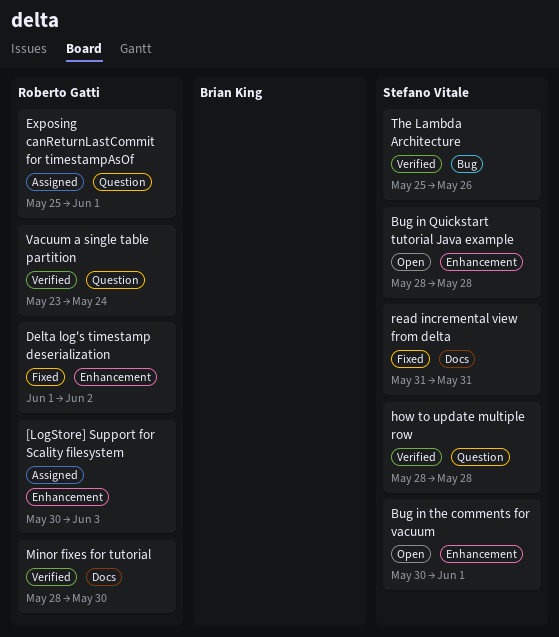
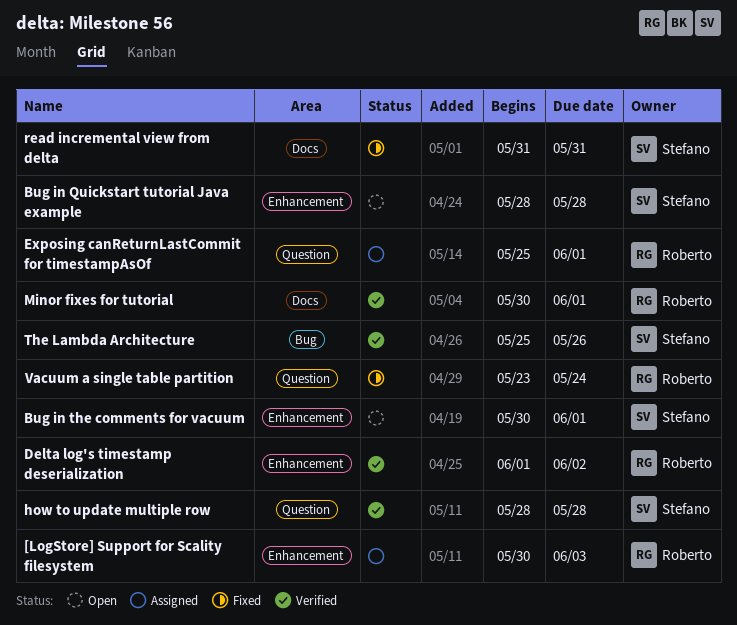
Delta log's timestamp deserialization, status: Fixed -> Verified
Minor fixes for tutorial, start: May 28 -> May 30
Minor fixes for tutorial, due: May 30 -> Jun 1
Vacuum a single table partition, status: Verified -> Fixed

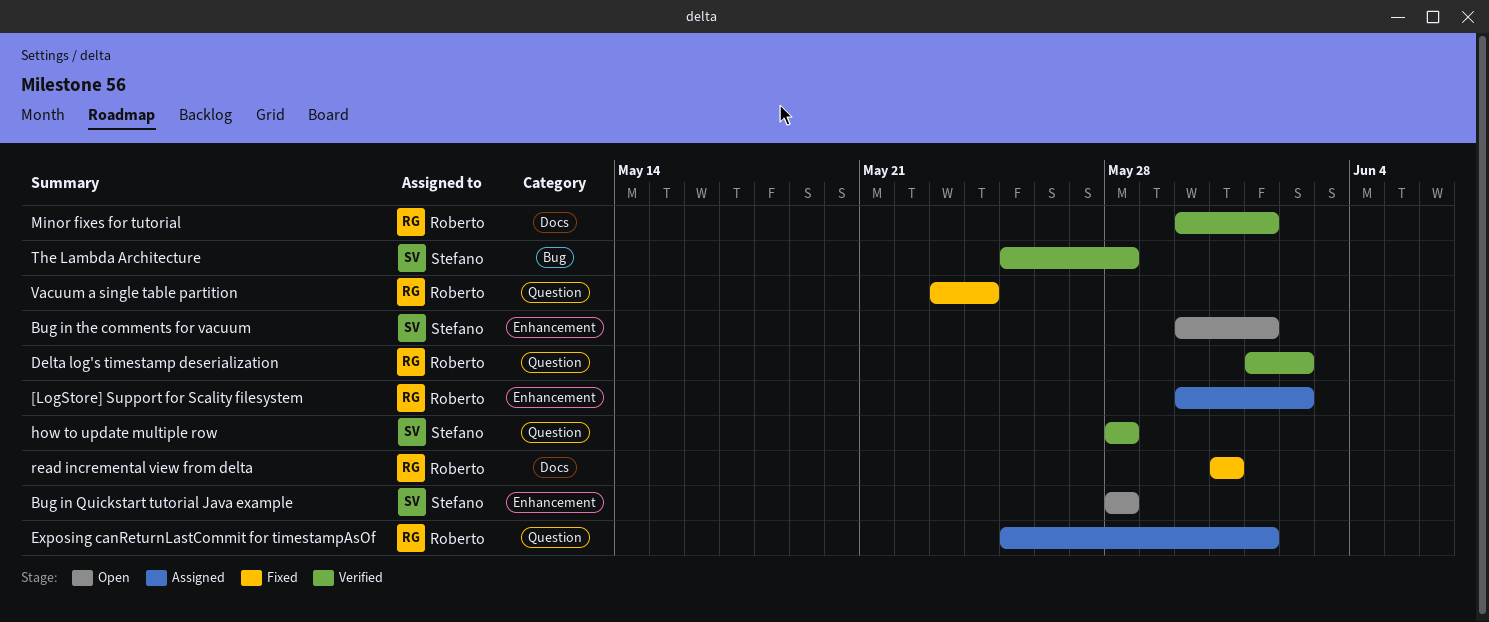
[LogStore] Support for Scality filesystem, due: Jun 3 -> Jun 2
Delta log's timestamp deserialization, label: Enhancement -> Question
read incremental view from delta, owner: Stefano -> Roberto
The Lambda Architecture, due: May 26 -> May 28

